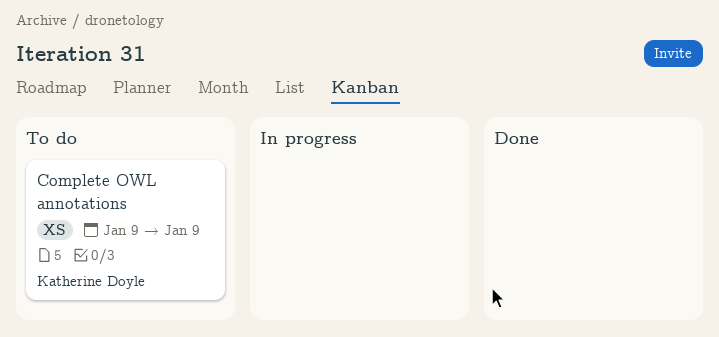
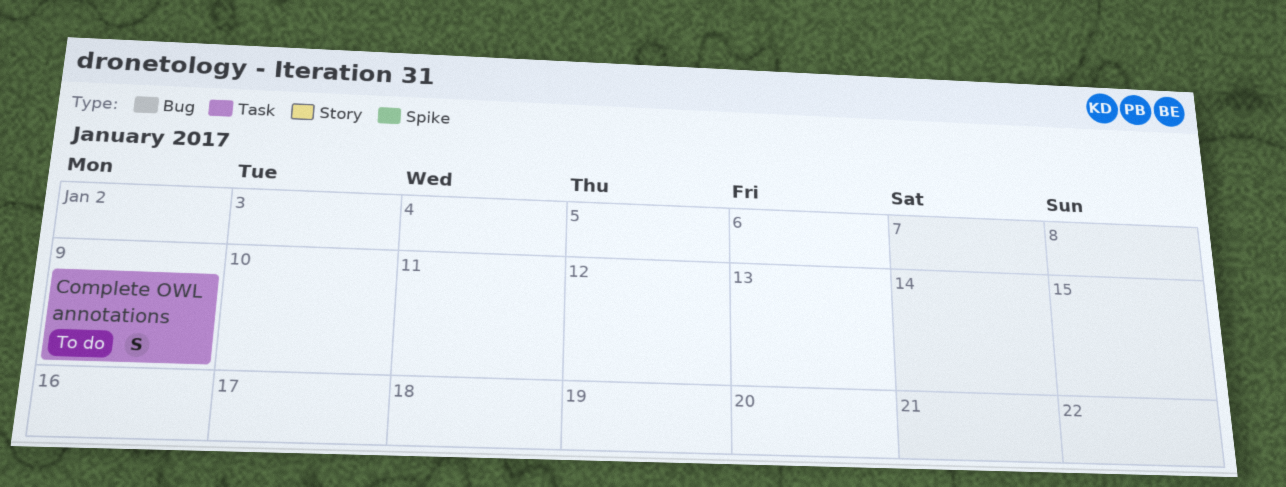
Complete OWL annotations, estimate: XS -> S

